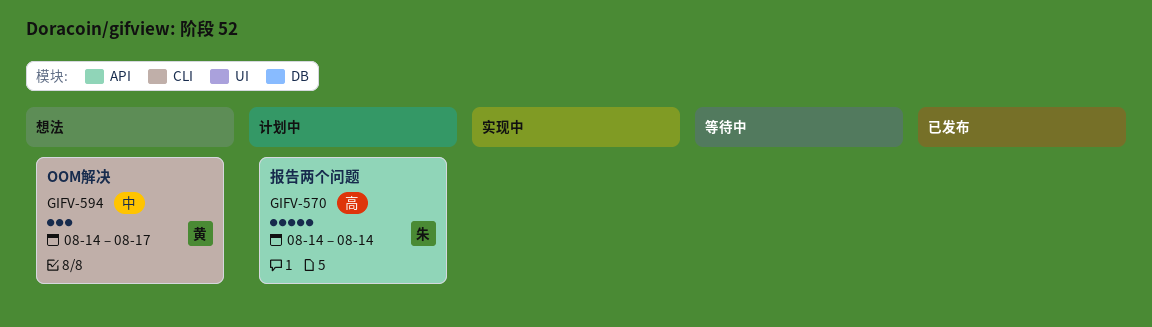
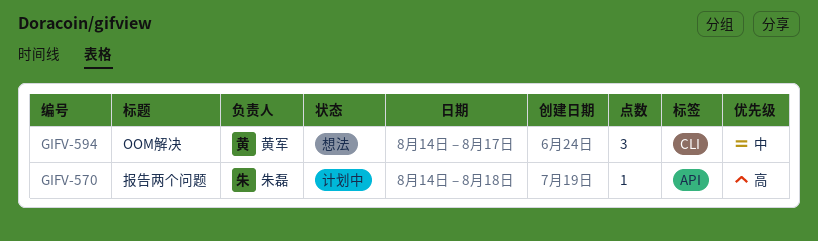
GIFV-570, estimate: 5 -> 1
GIFV-570, due: Aug 14 -> Aug 18

